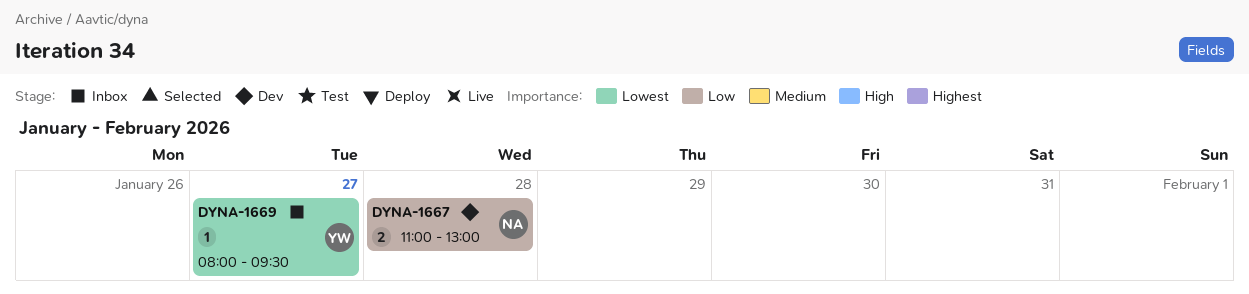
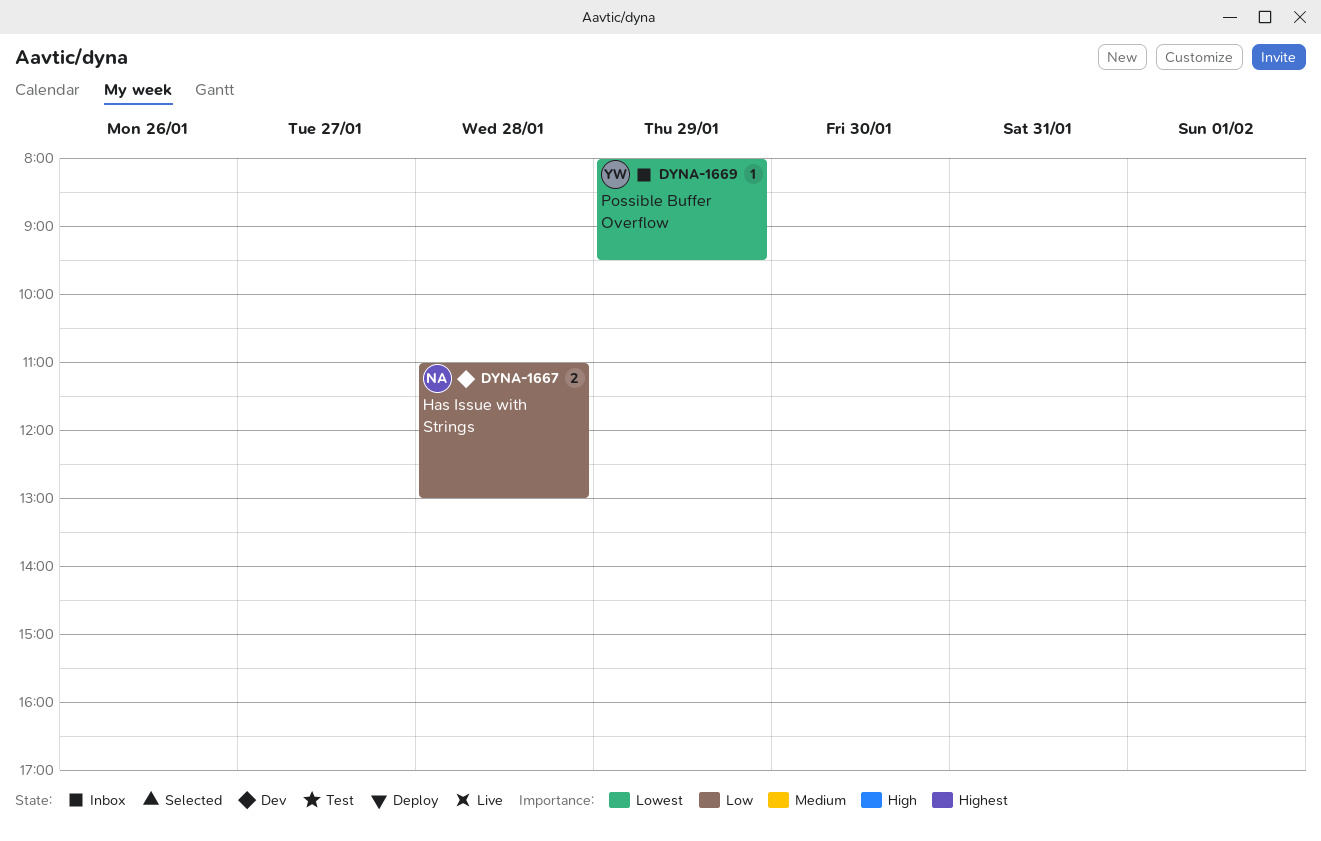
DYNA-1669, day: Jan 27 -> Jan 29

